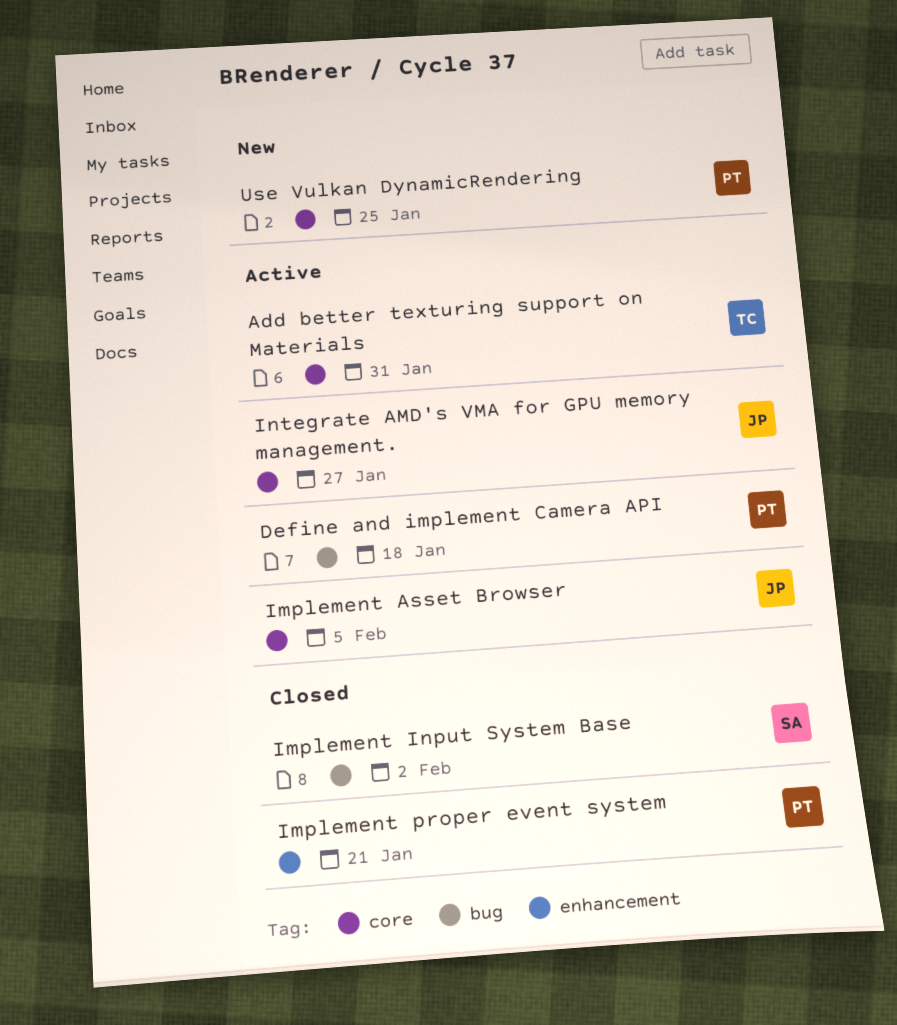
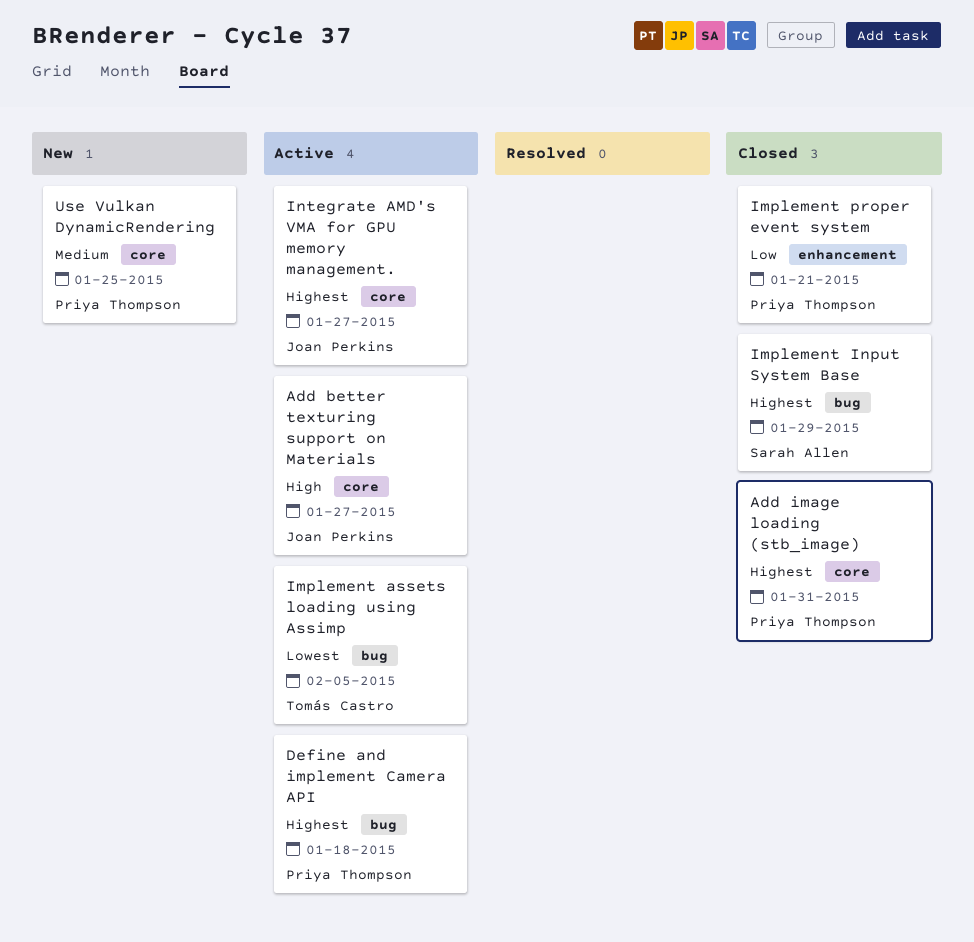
Add better texturing support on Materials, owner: Tomás Castro -> Joan Perkins
Add better texturing support on Materials, due: Jan 31 -> Jan 27
Add image loading (stb_image): none -> present
Implement Asset Browser: present -> none
Implement assets loading using Assimp: none -> present
Implement Input System Base, due: Feb 2 -> Jan 29

